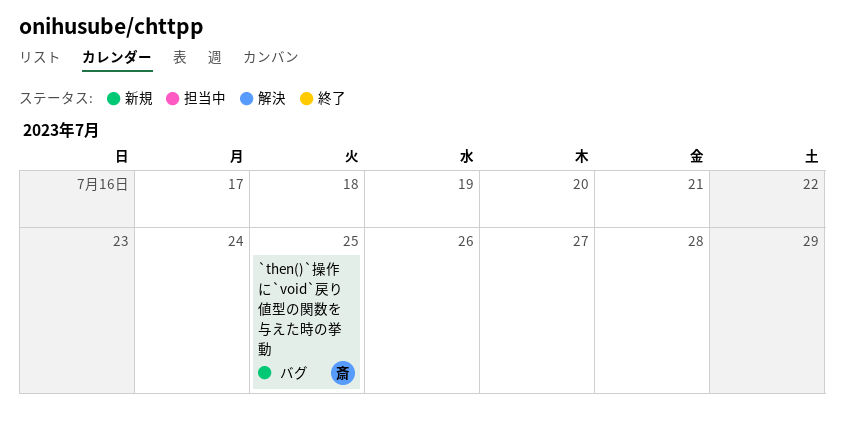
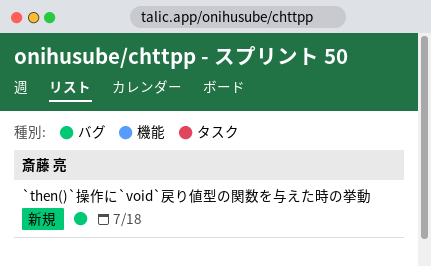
`then()`操作に`void`戻り値型の関数を与えた時の挙動, due: Jul 25 -> Jul 18

